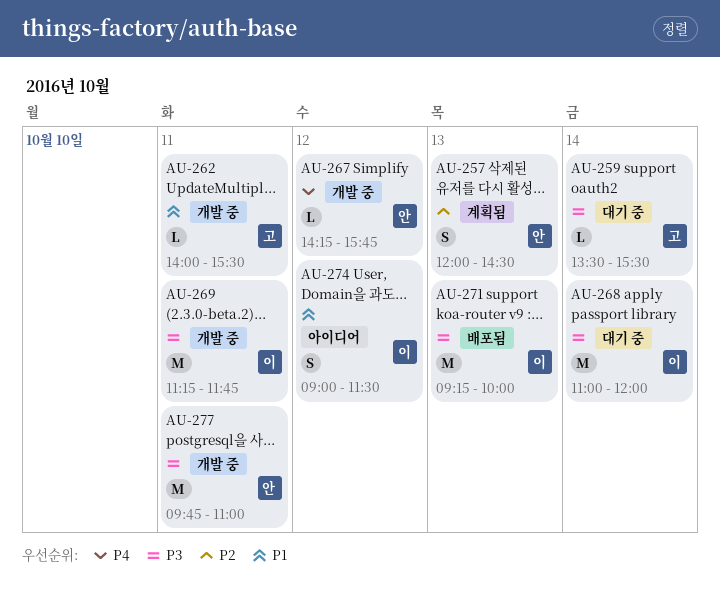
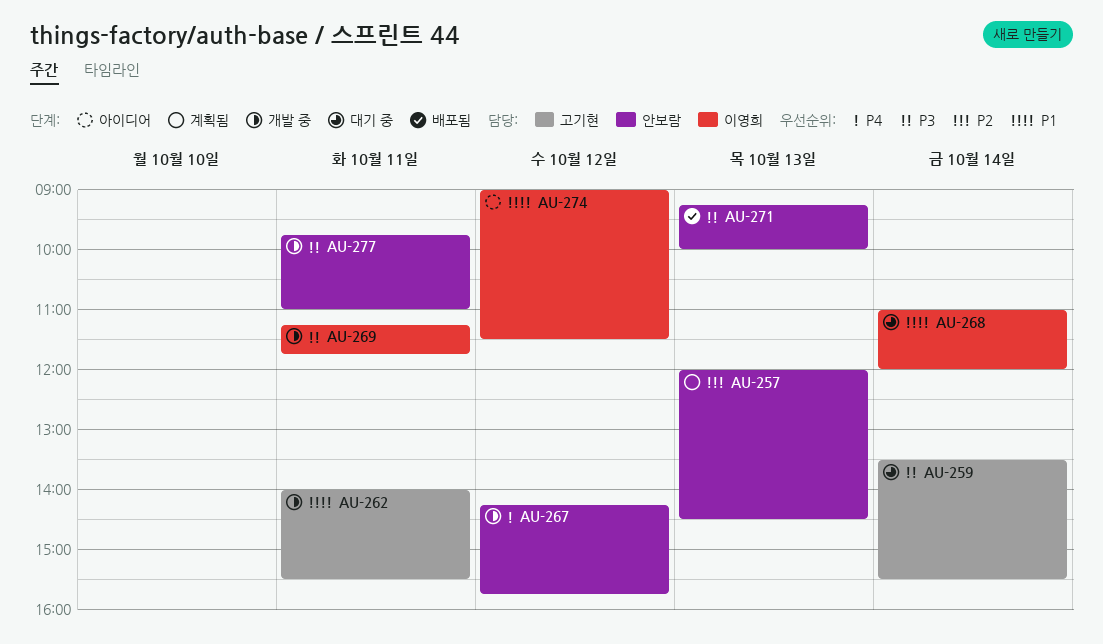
AU-268, priority: P3 -> P1
AU-271, owner: 이영희 -> 안보람

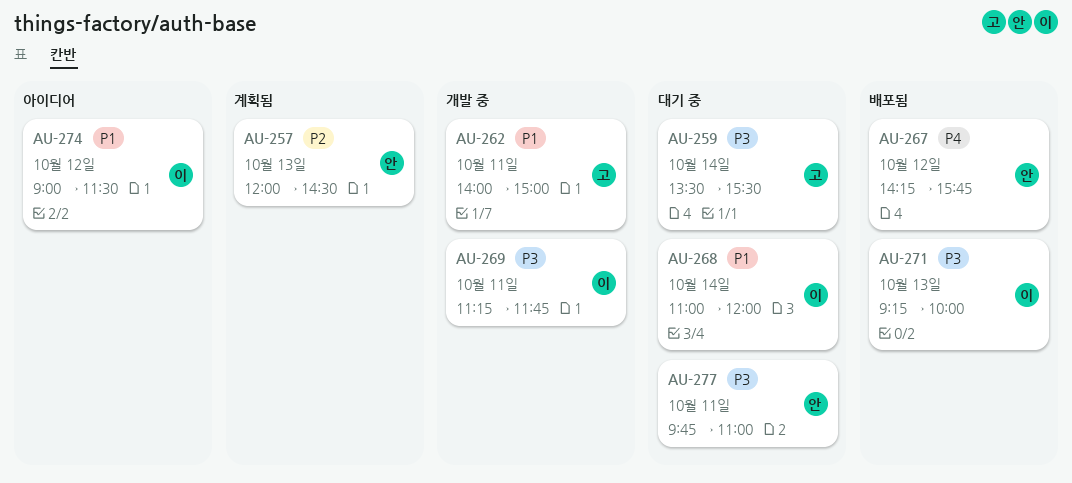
AU-262, ends: 15:30 -> 15:00
AU-267, status: 개발 중 -> 배포됨
AU-271, owner: 안보람 -> 이영희
AU-277, status: 개발 중 -> 대기 중

